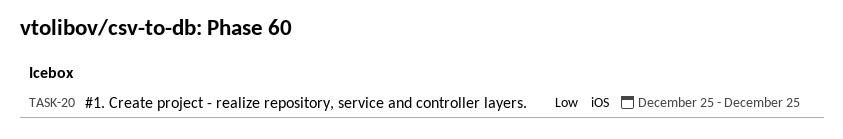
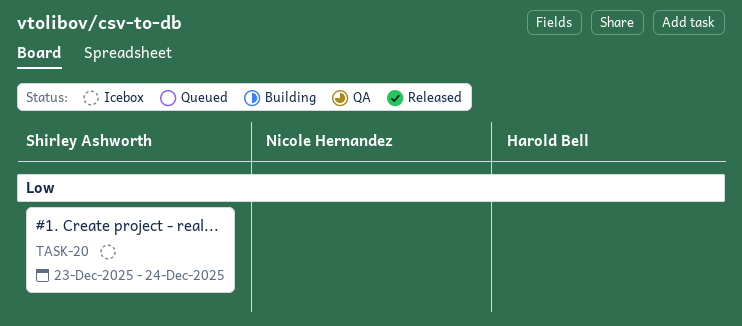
TASK-20, start: Dec 25 -> Dec 23
TASK-20, due: Dec 25 -> Dec 24

